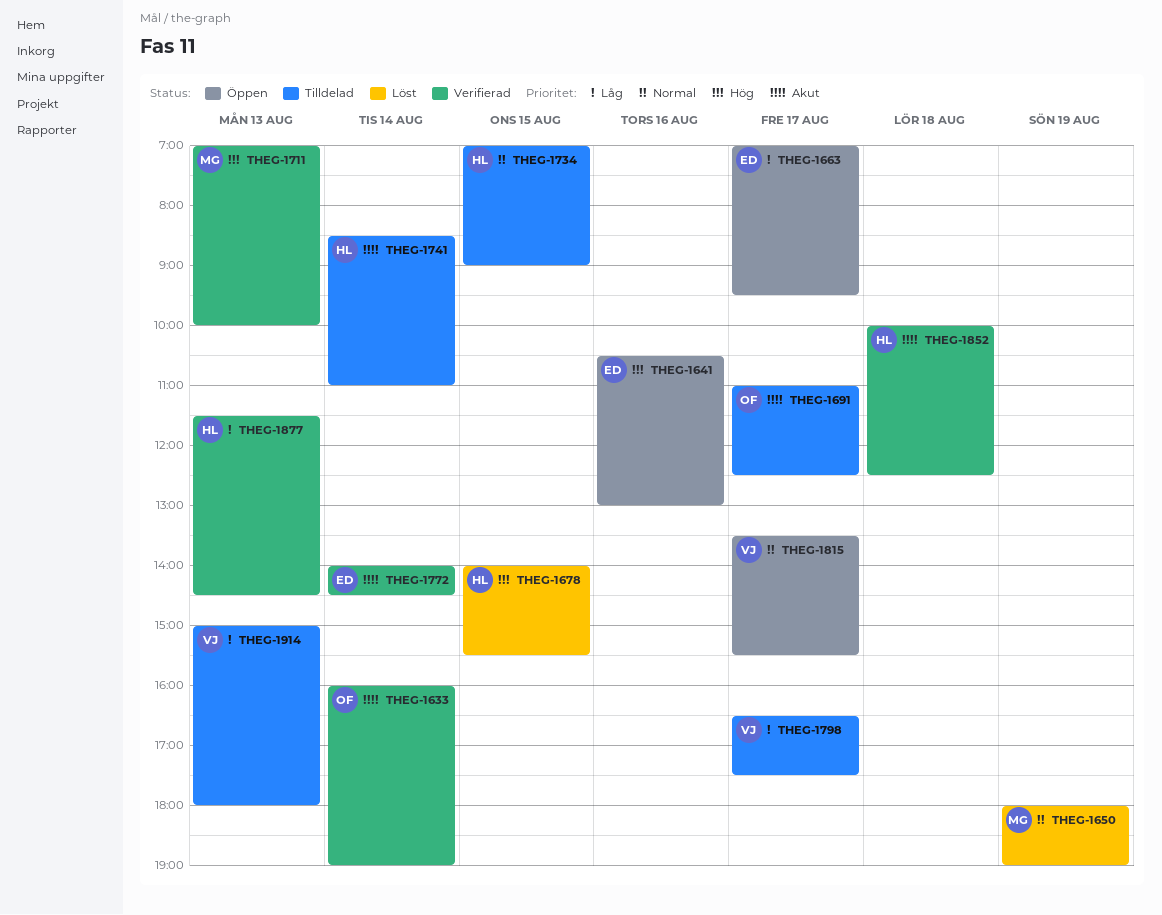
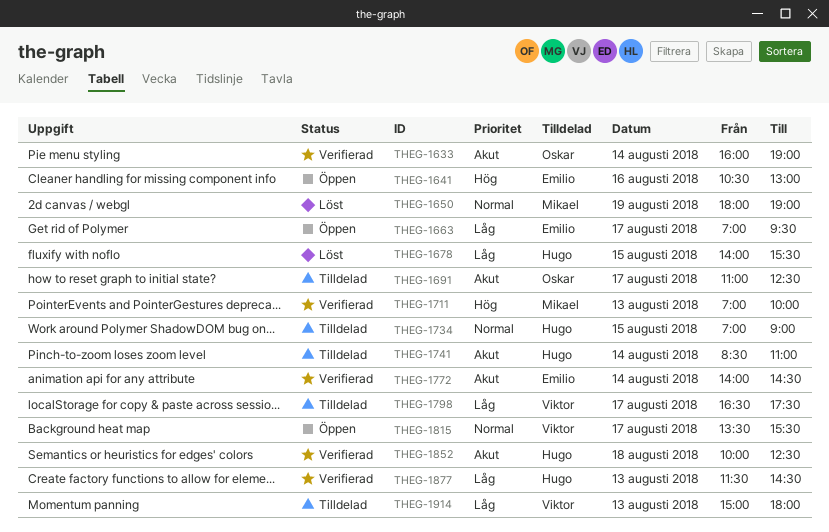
THEG-1678, priority: Hög -> Låg

